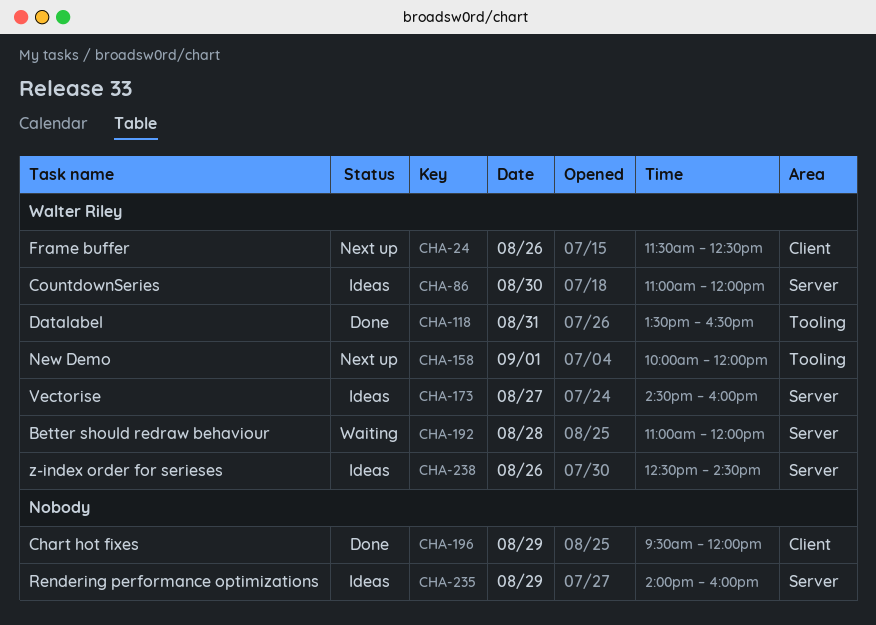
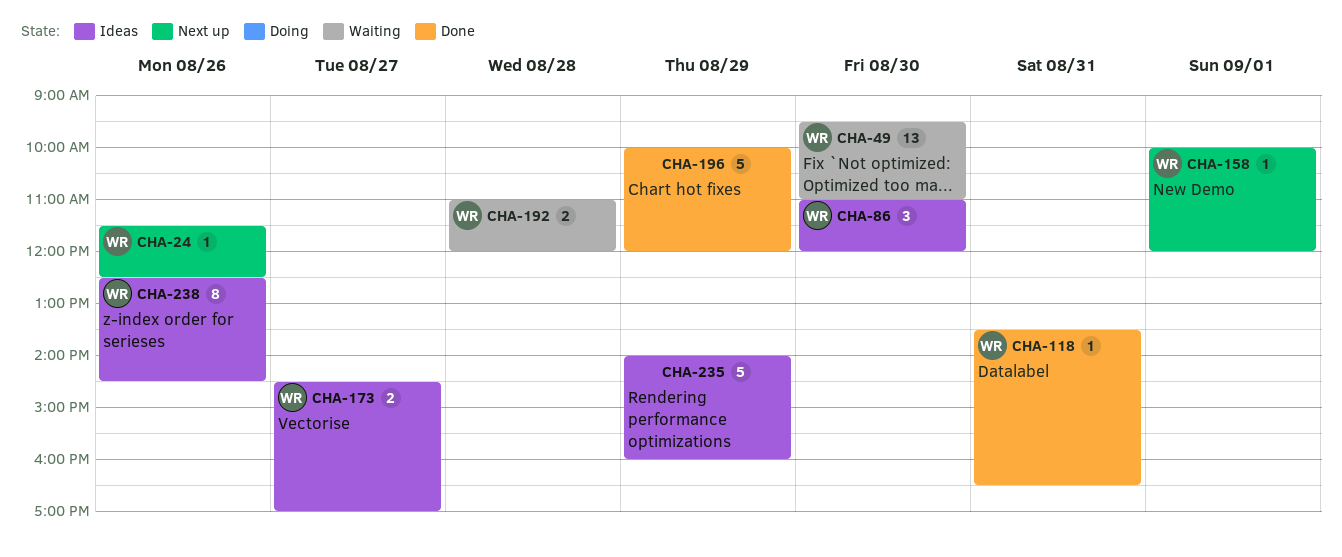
CHA-49: none -> present
CHA-173, ends: 16:00 -> 17:00
CHA-196, begins: 09:30 -> 10:00

